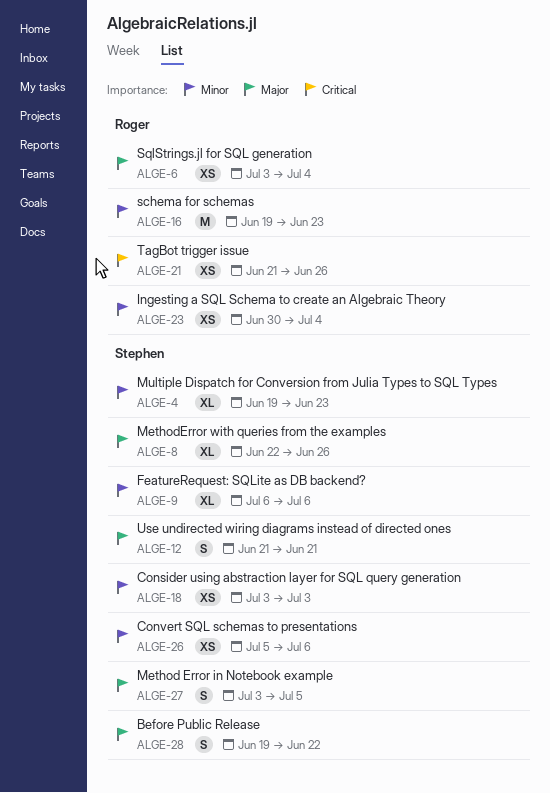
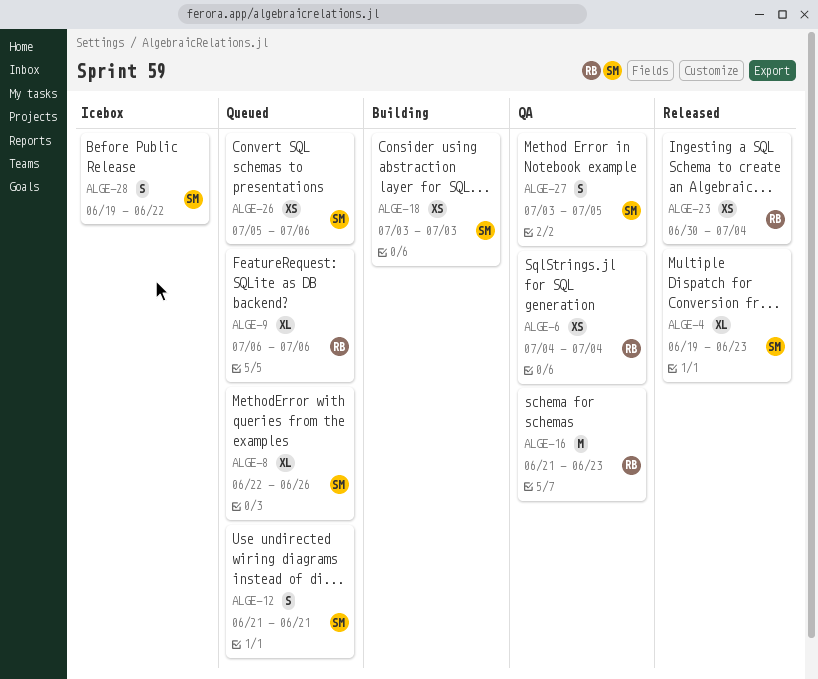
ALGE-6, start: Jul 3 -> Jul 4
ALGE-9, owner: Stephen -> Roger
ALGE-16, start: Jun 19 -> Jun 21
ALGE-21: present -> none

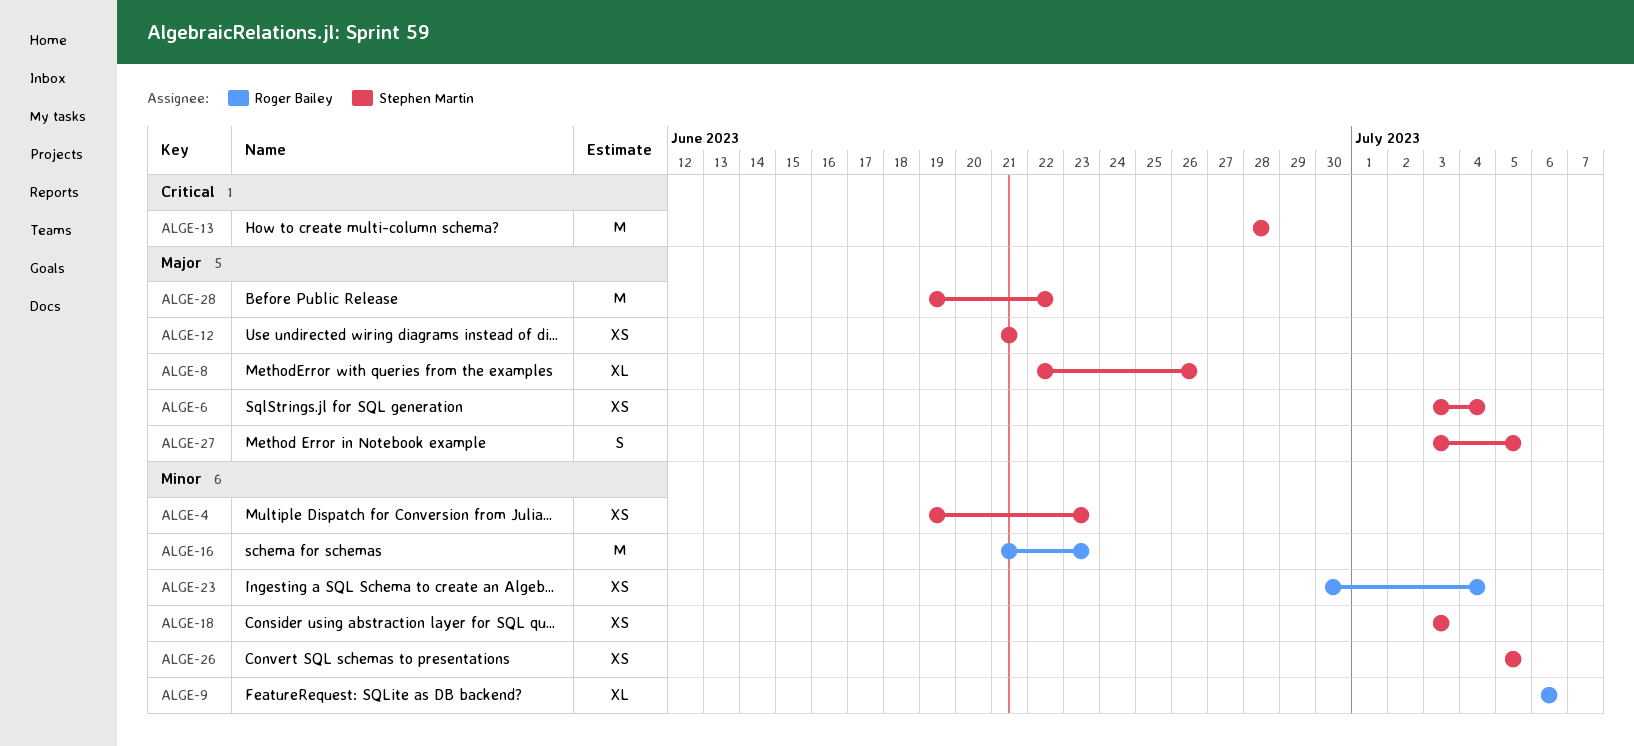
ALGE-4, estimate: XL -> XS
ALGE-6, owner: Roger Bailey -> Stephen Martin
ALGE-6, start: Jul 4 -> Jul 3
ALGE-12, estimate: S -> XS
ALGE-13: none -> present
ALGE-26, due: Jul 6 -> Jul 5
ALGE-28, estimate: S -> M

